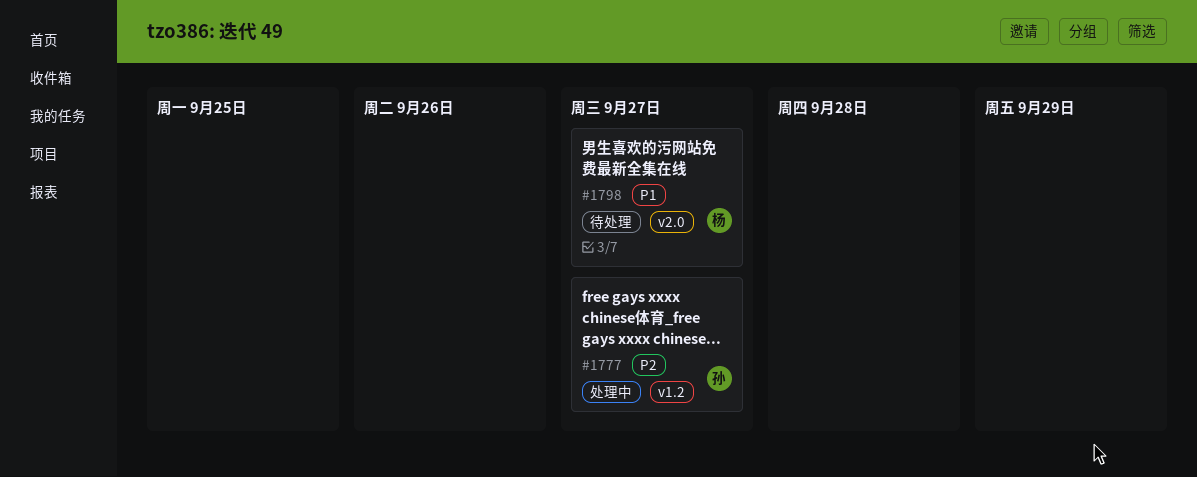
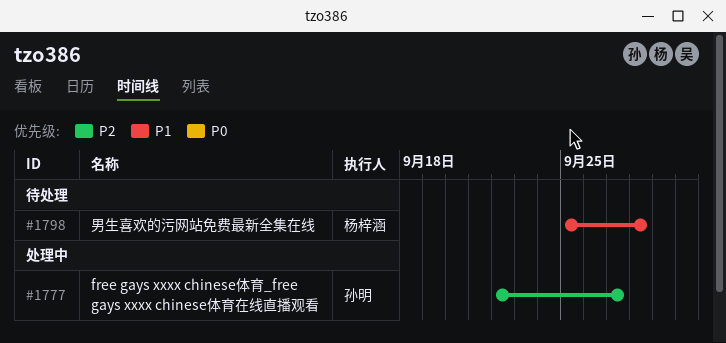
#1798, due: Sep 27 -> Sep 28

